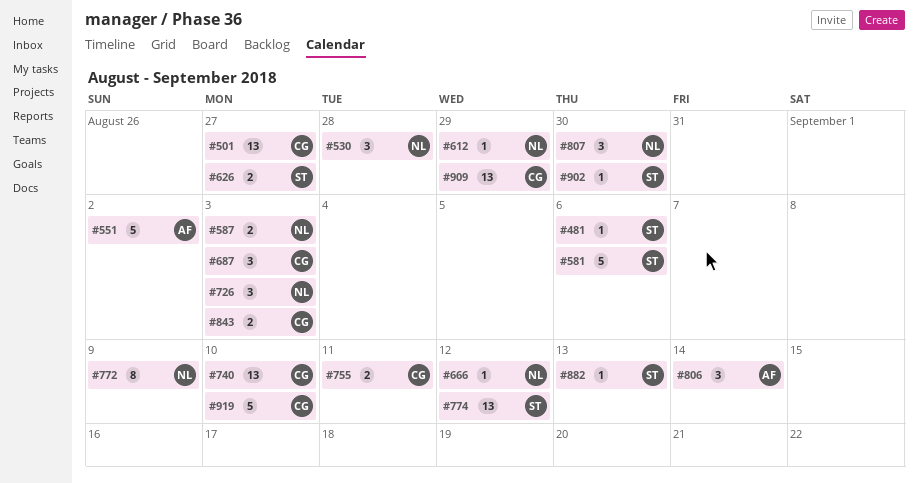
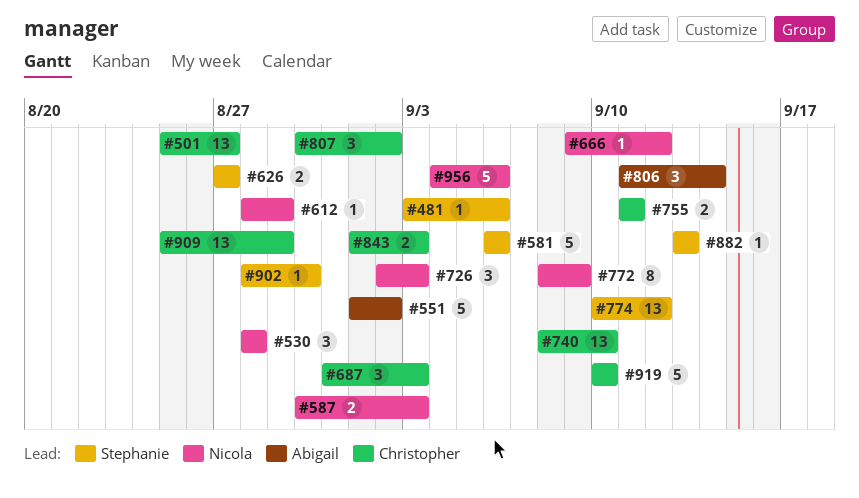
#807, owner: Nicola -> Christopher
#807, due: Aug 30 -> Sep 2
#956: none -> present

